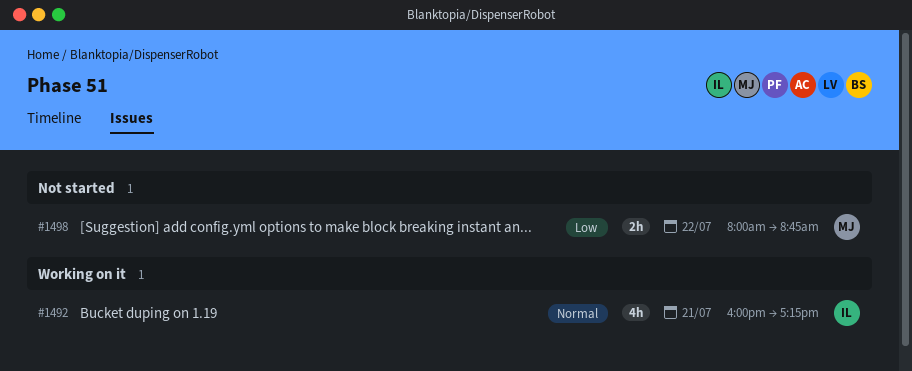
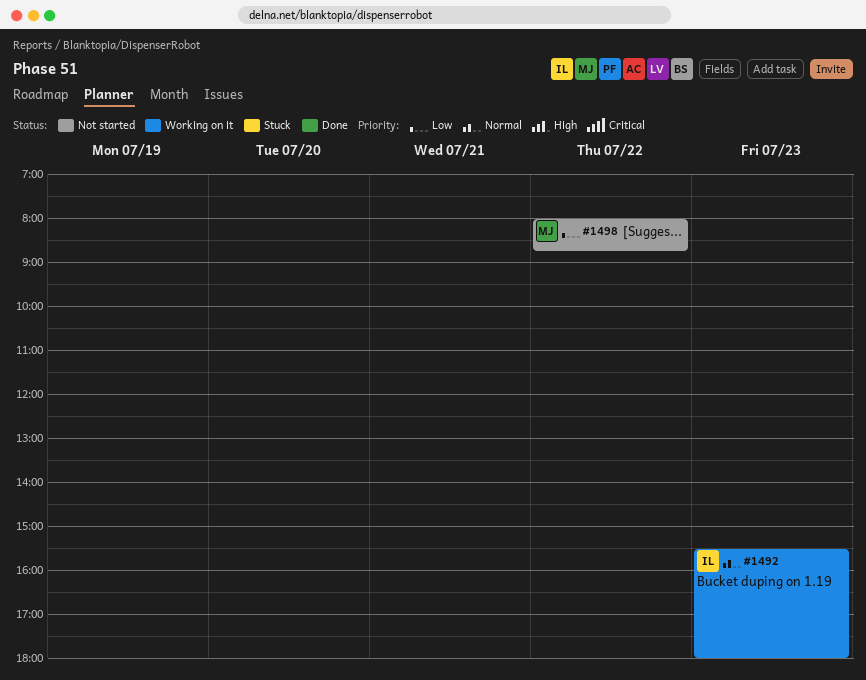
#1492, day: Jul 21 -> Jul 23
#1492, begins: 16:00 -> 15:30
#1492, ends: 17:15 -> 18:00

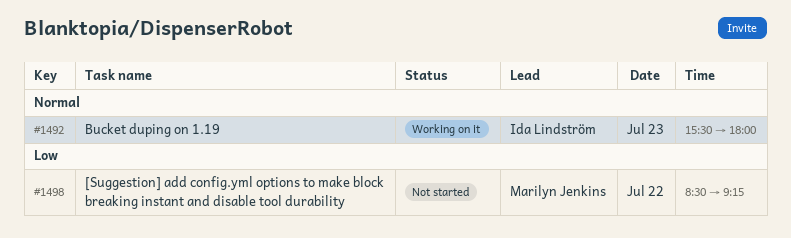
#1498, begins: 08:00 -> 08:30
#1498, ends: 08:45 -> 09:15

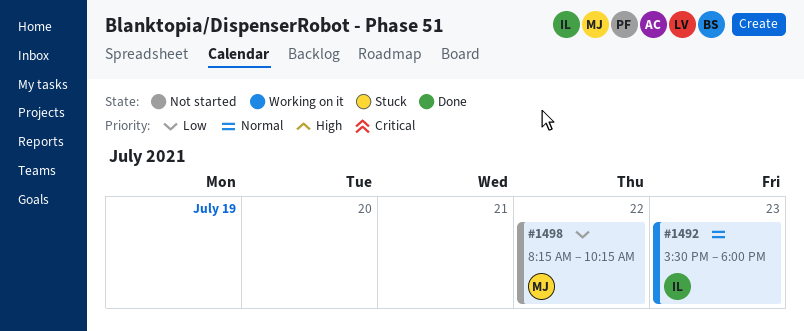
#1498, begins: 08:30 -> 08:15
#1498, ends: 09:15 -> 10:15

